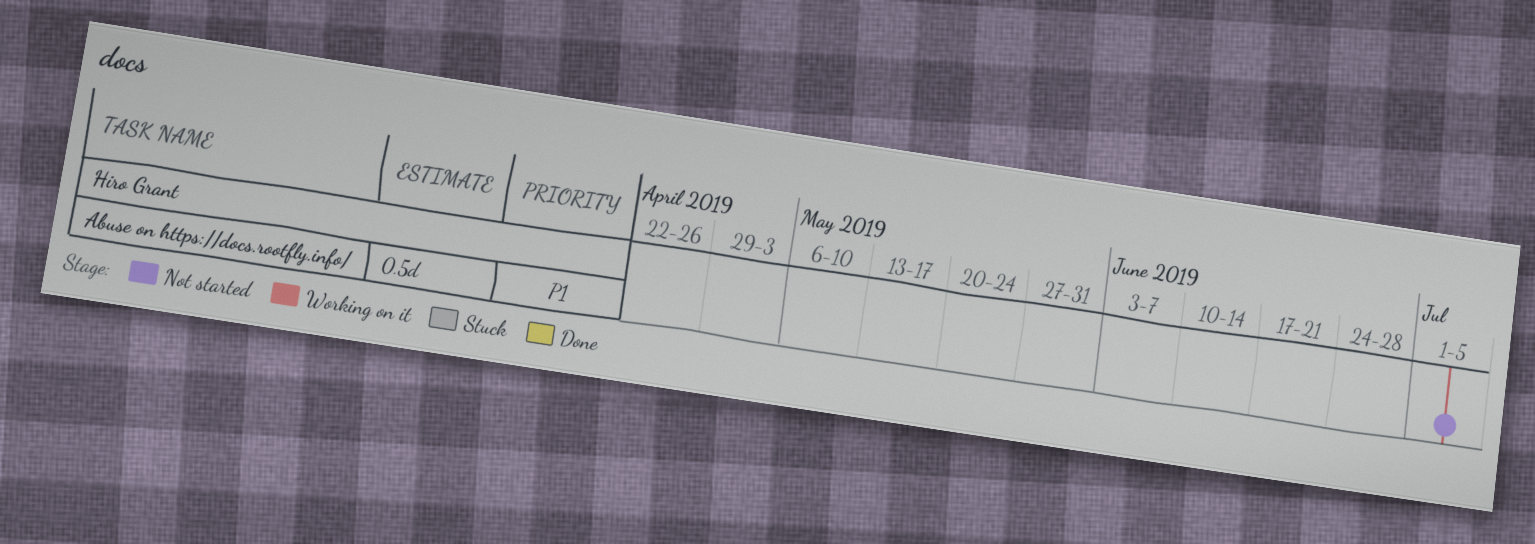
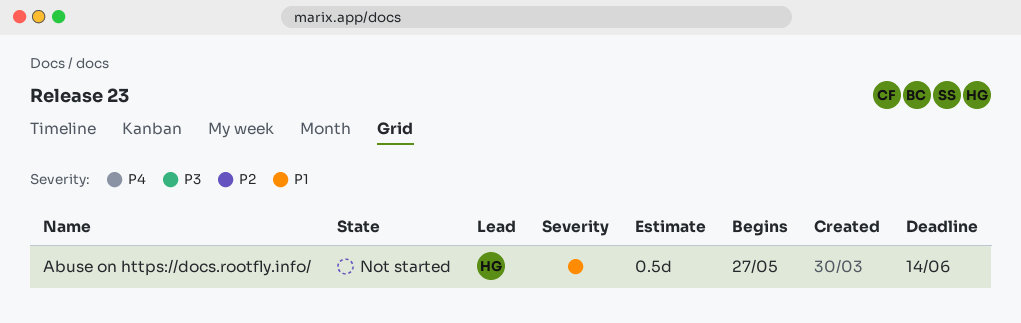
Abuse on https://docs.rootfly.info/, start: Jul 1 -> May 27
Abuse on https://docs.rootfly.info/, due: Jul 5 -> Jun 14

